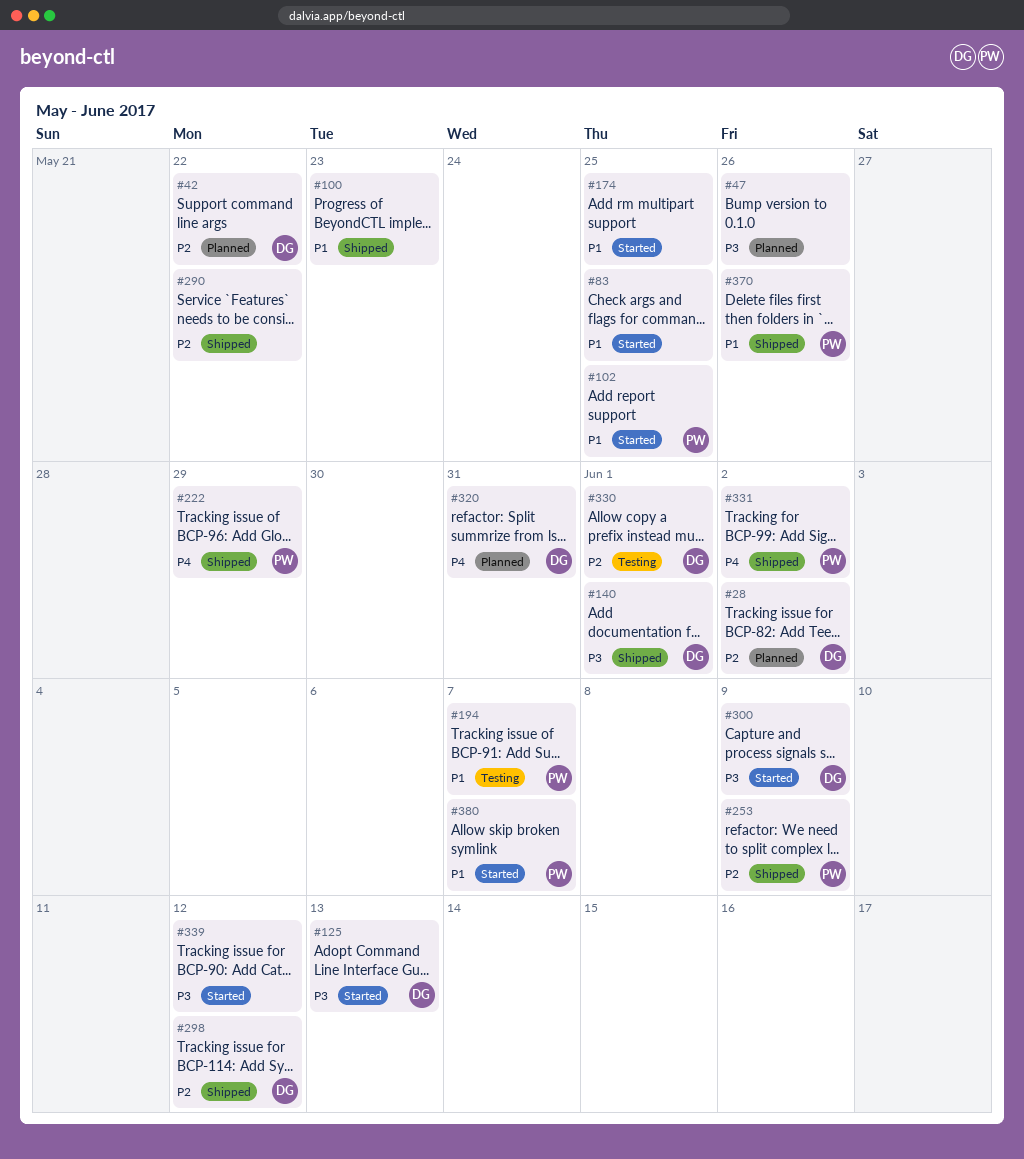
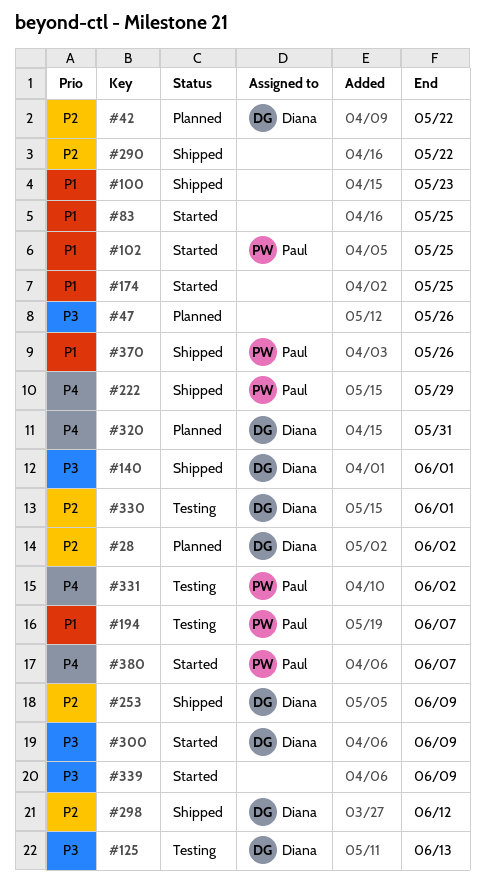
#125, status: Started -> Testing
#253, owner: Paul -> Diana
#331, status: Shipped -> Testing
#339, due: Jun 12 -> Jun 9
#380, priority: P1 -> P4

